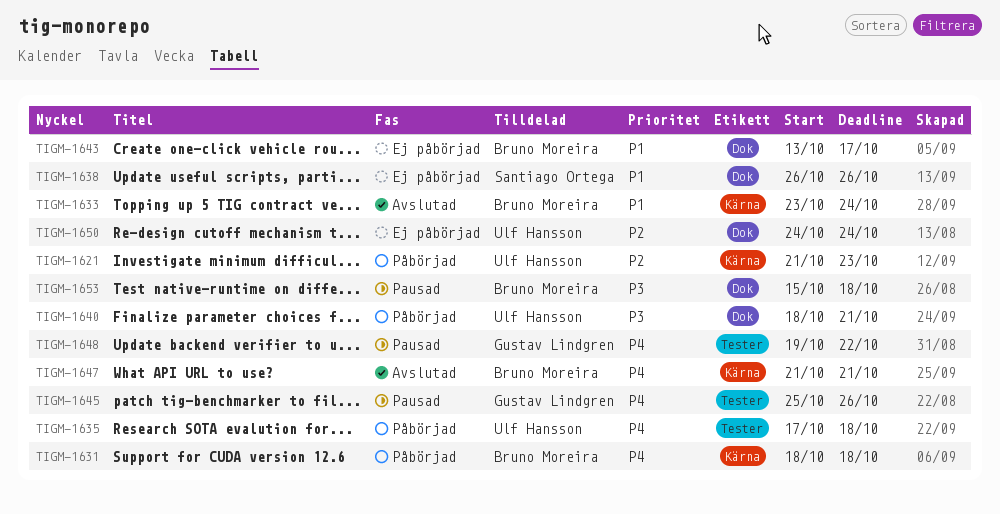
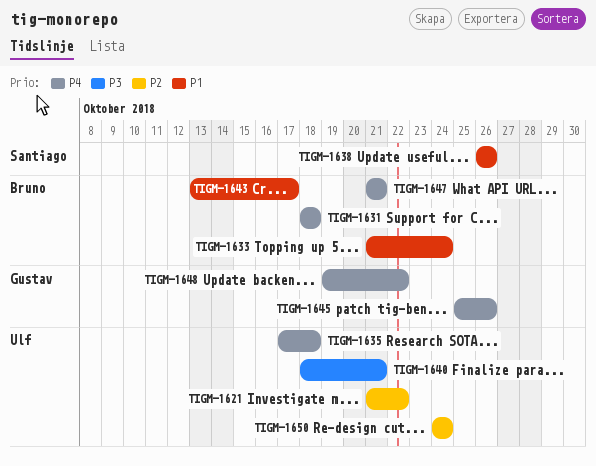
TIGM-1621, due: Oct 23 -> Oct 22
TIGM-1633, start: Oct 23 -> Oct 21
TIGM-1653: present -> none

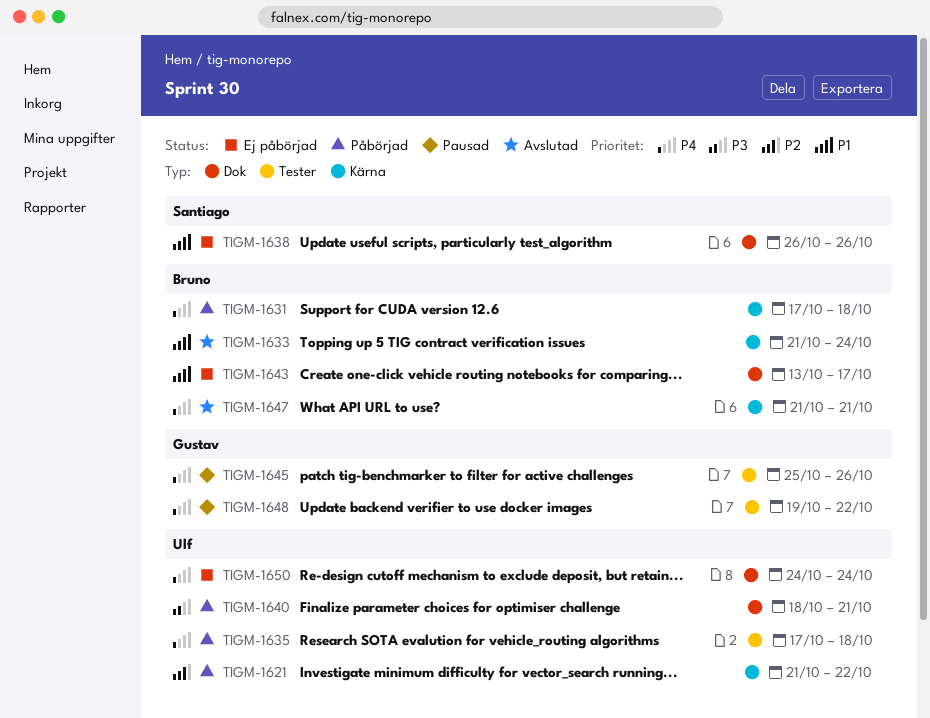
TIGM-1631, start: Oct 18 -> Oct 17
TIGM-1650, priority: P2 -> P4

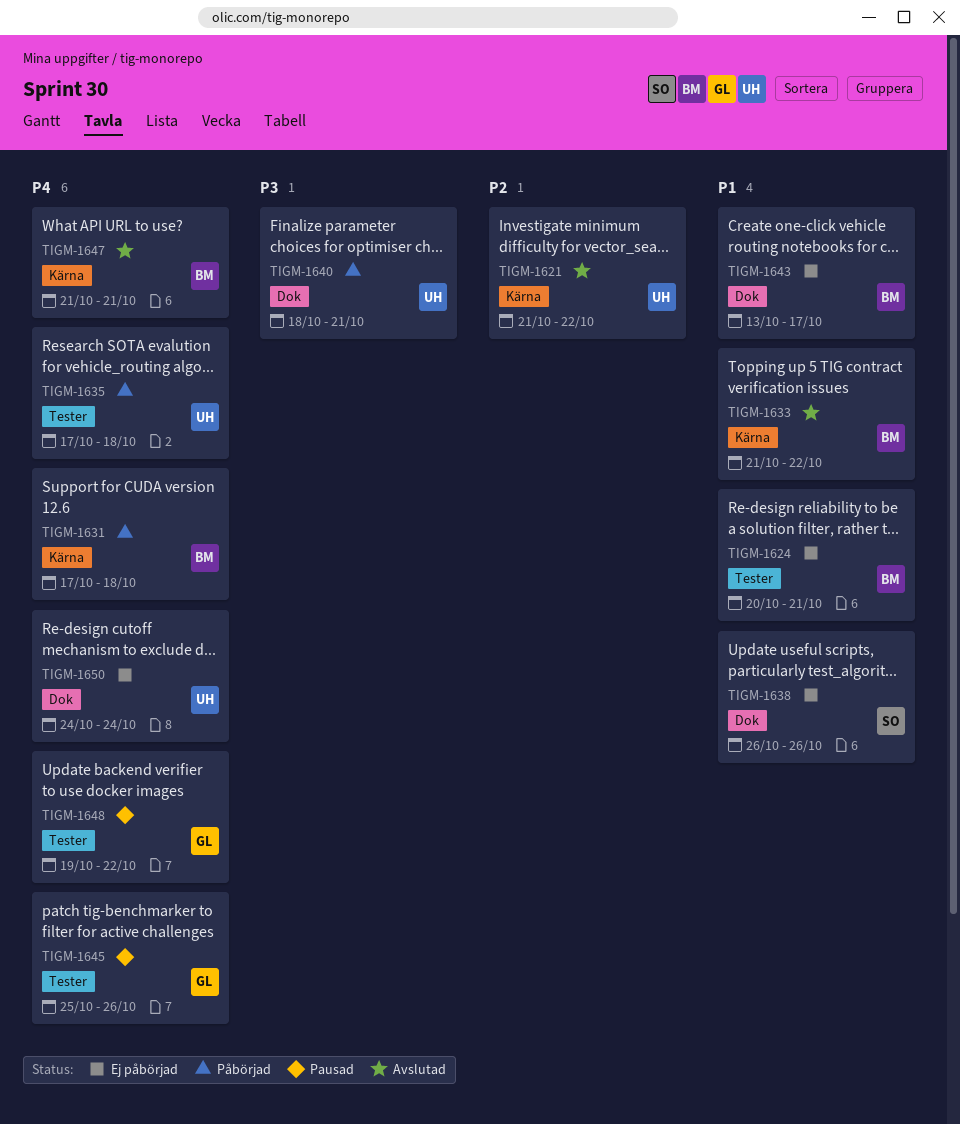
TIGM-1621, status: Påbörjad -> Avslutad
TIGM-1624: none -> present
TIGM-1633, due: Oct 24 -> Oct 22

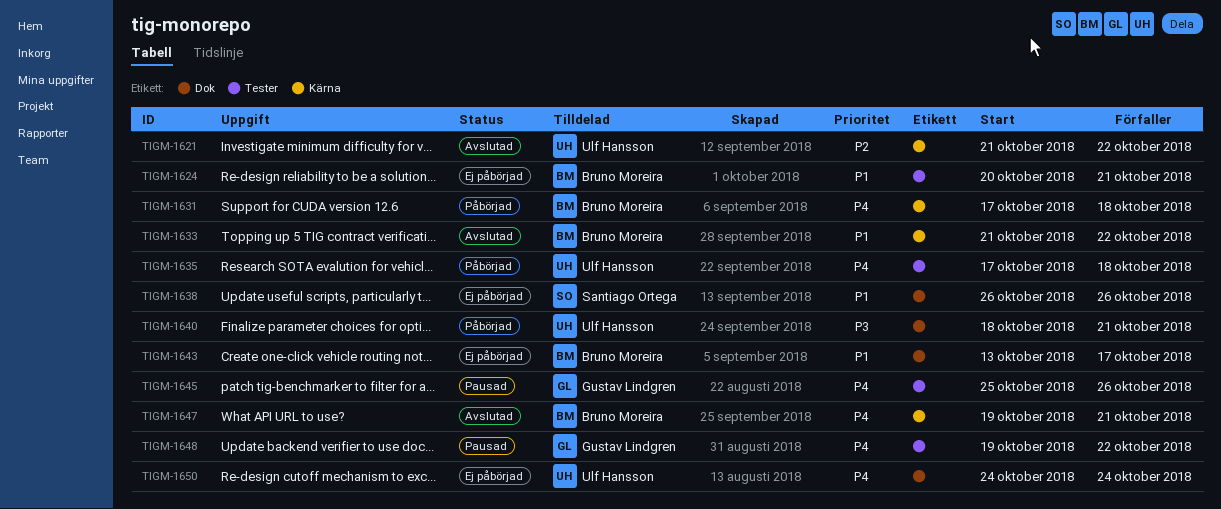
TIGM-1647, start: Oct 21 -> Oct 19

